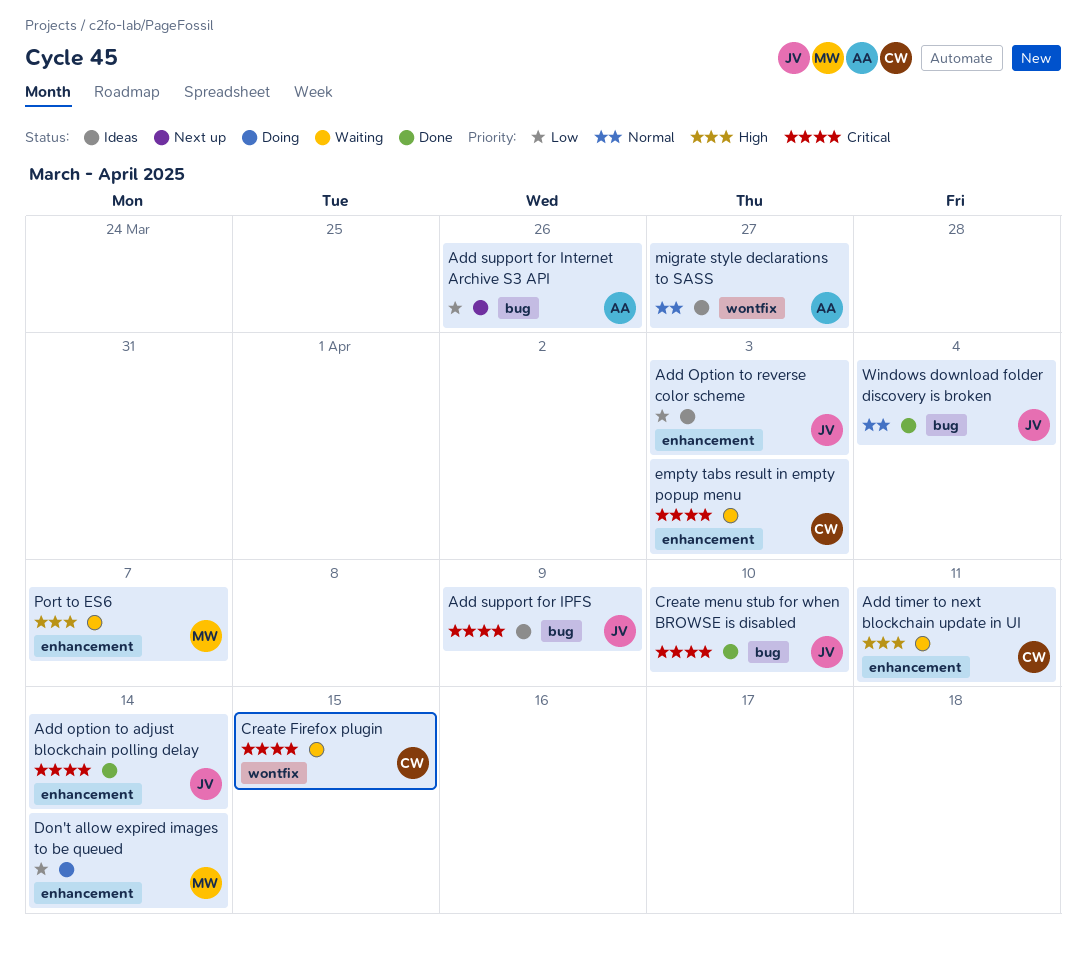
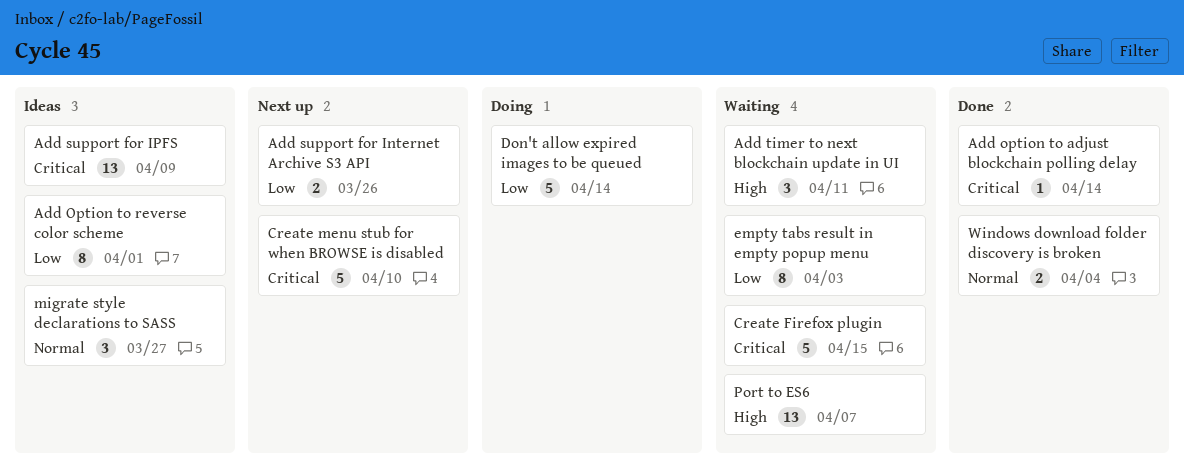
Add Option to reverse color scheme, due: Apr 3 -> Apr 1
Create menu stub for when BROWSE is disabled, status: Done -> Next up
empty tabs result in empty popup menu, priority: Critical -> Low

